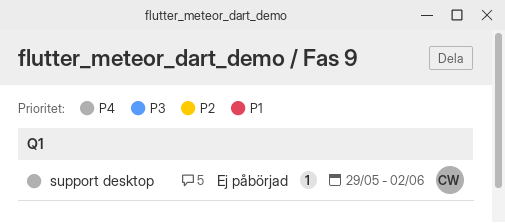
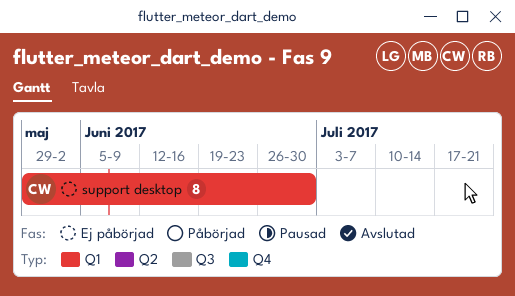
support desktop, estimate: 1 -> 8
support desktop, due: Jun 2 -> Jun 30

